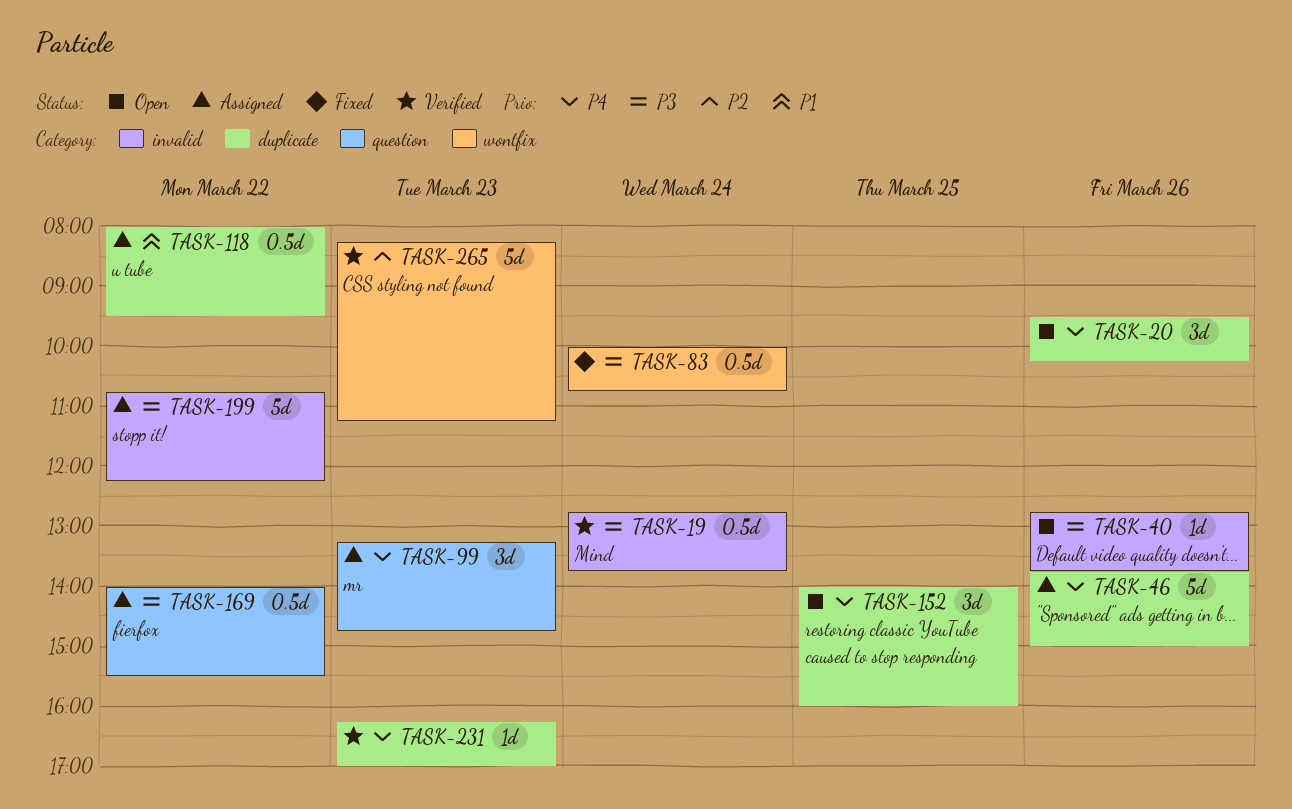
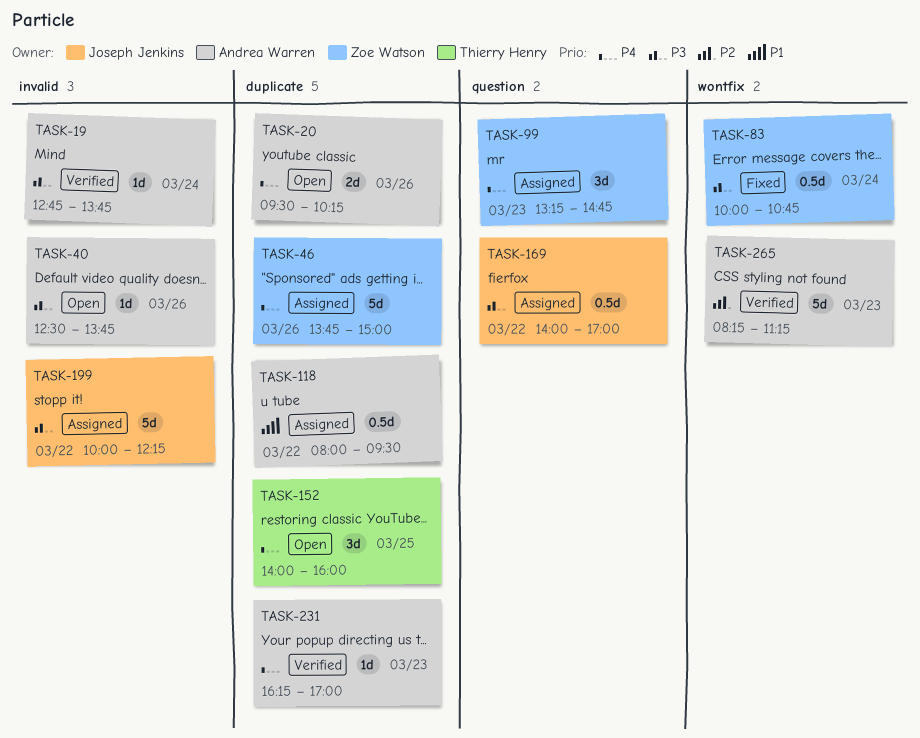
TASK-19, estimate: 0.5d -> 1d
TASK-20, estimate: 3d -> 2d
TASK-40, begins: 12:45 -> 12:30
TASK-169, ends: 15:30 -> 17:00
TASK-199, begins: 10:45 -> 10:00

